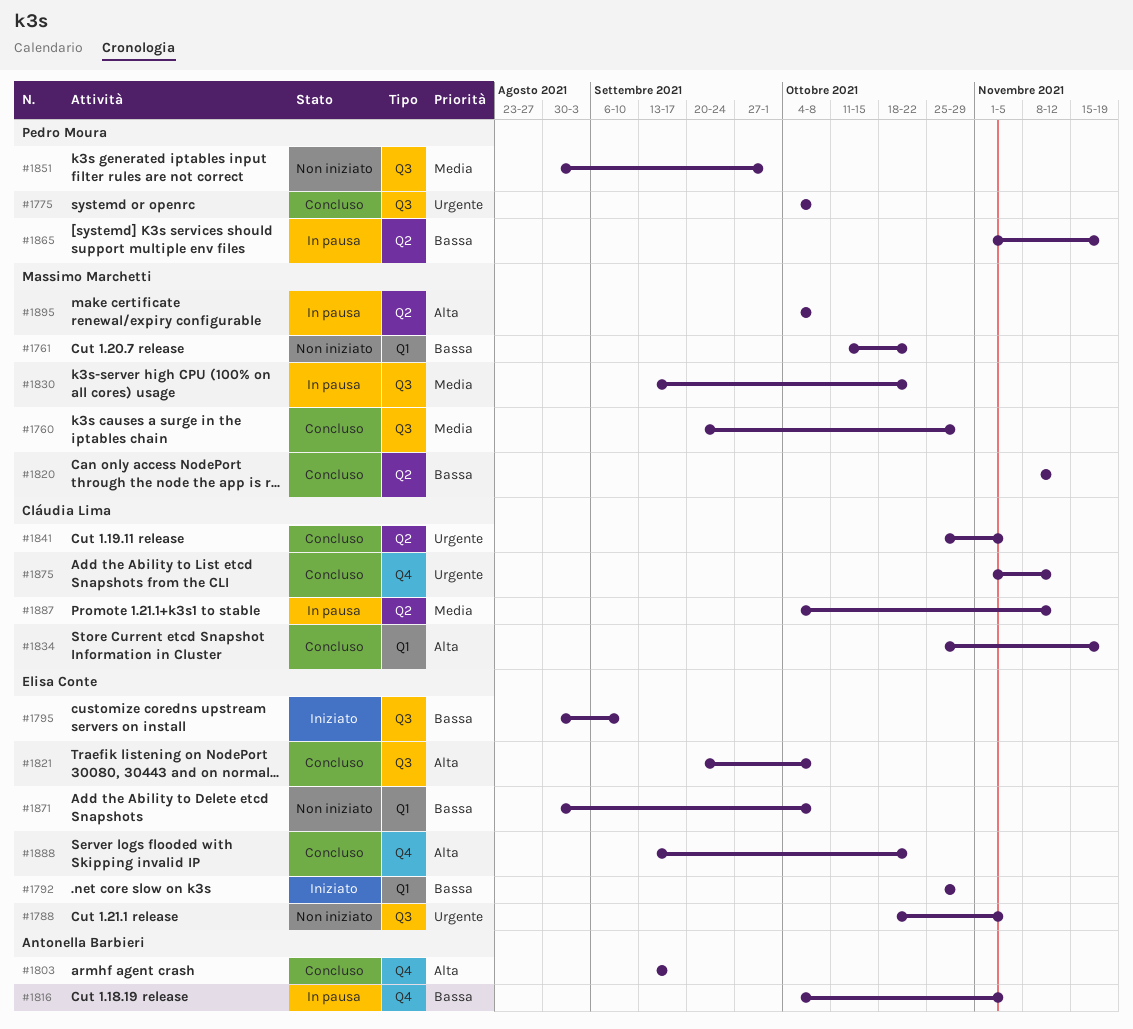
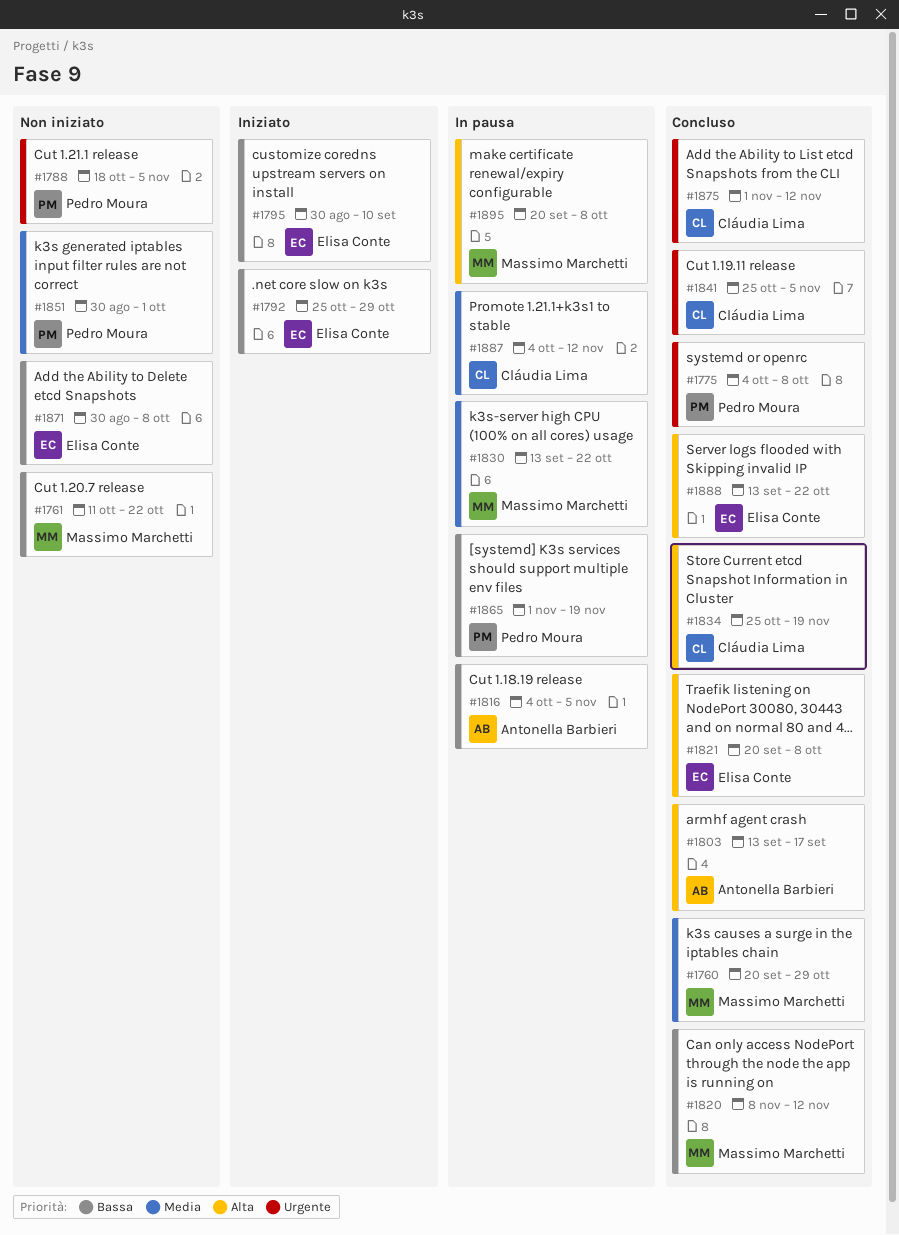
#1788, owner: Elisa Conte -> Pedro Moura
#1895, start: Oct 4 -> Sep 20

